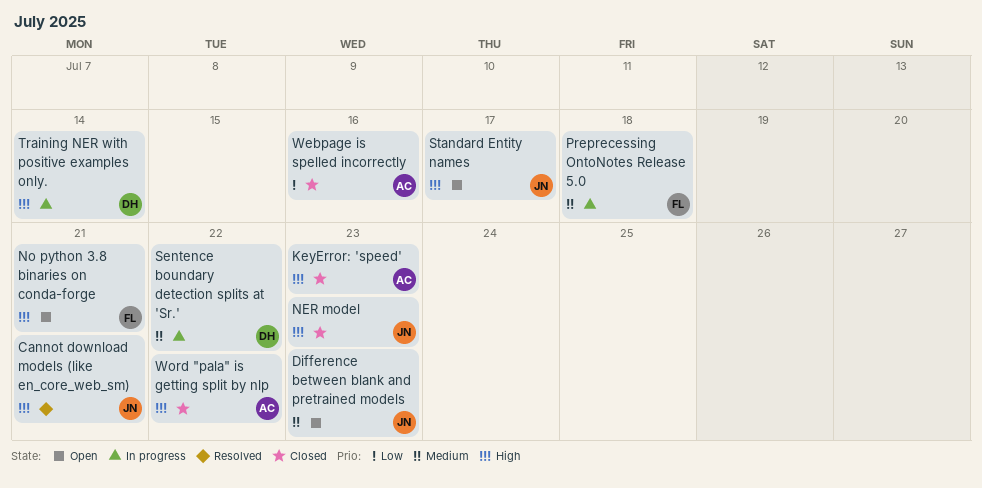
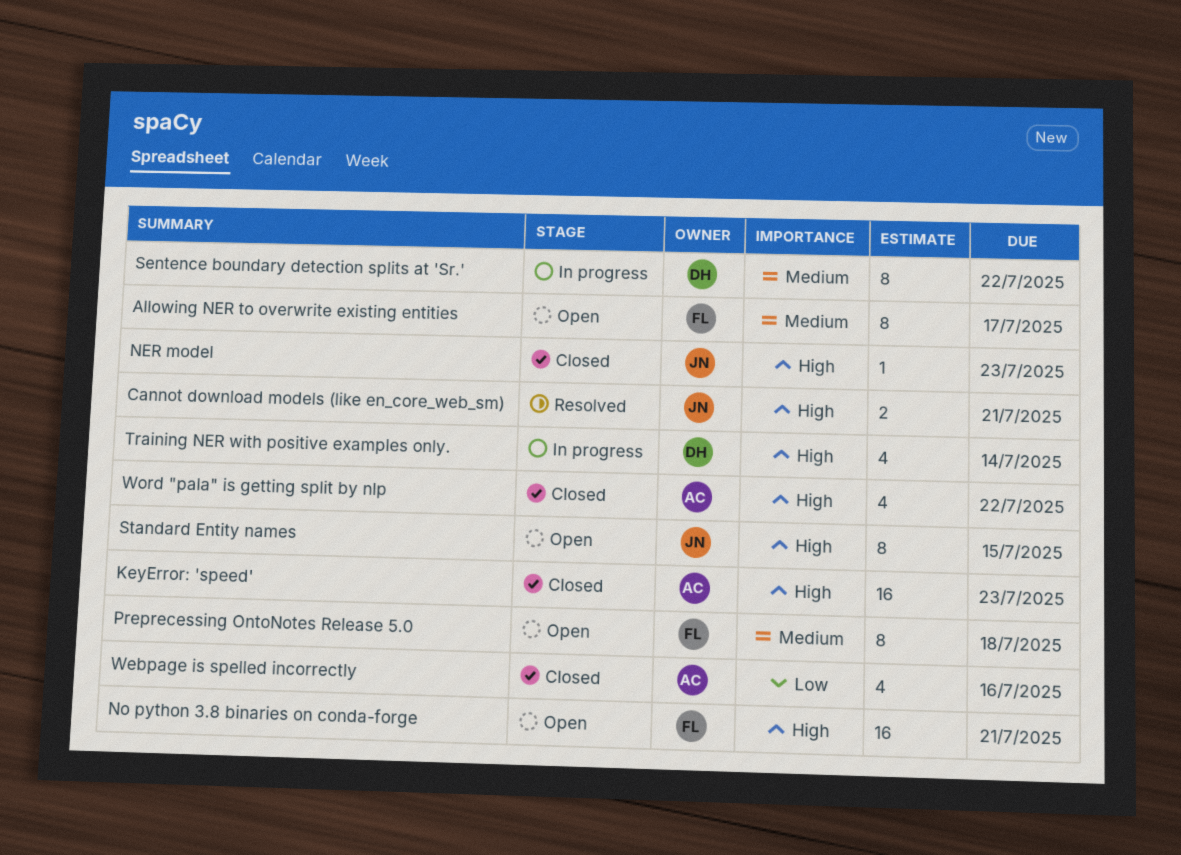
Allowing NER to overwrite existing entities: none -> present
Difference between blank and pretrained models: present -> none
Preprecessing OntoNotes Release 5.0, status: In progress -> Open
Standard Entity names, due: Jul 17 -> Jul 15

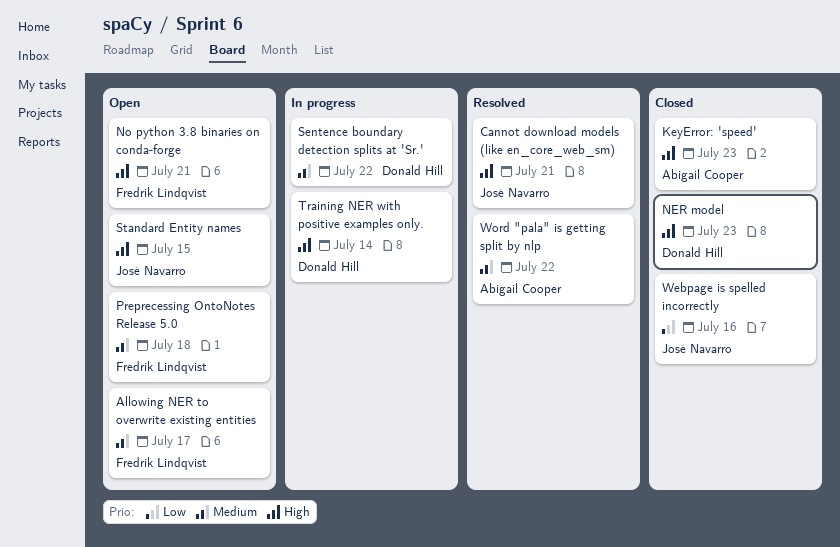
NER model, owner: José Navarro -> Donald Hill
Webpage is spelled incorrectly, owner: Abigail Cooper -> José Navarro
Word "pala" is getting split by nlp, status: Closed -> Resolved
Word "pala" is getting split by nlp, priority: High -> Medium

